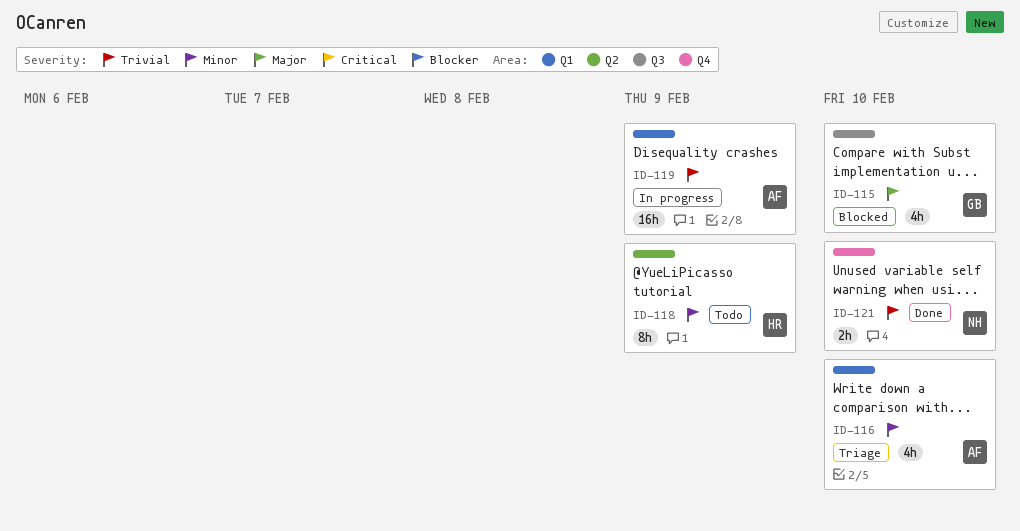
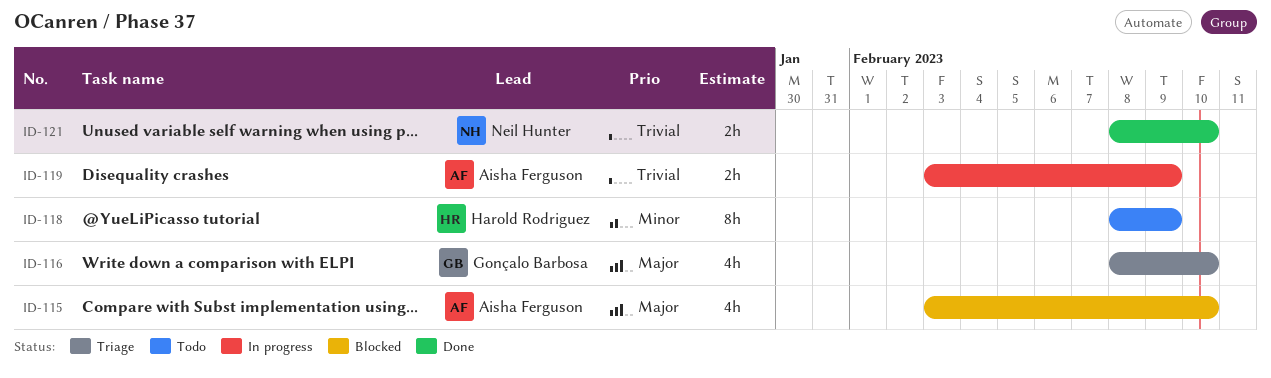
ID-115, owner: Gonçalo Barbosa -> Aisha Ferguson
ID-116, owner: Aisha Ferguson -> Gonçalo Barbosa
ID-116, priority: Minor -> Major
ID-119, estimate: 16h -> 2h

